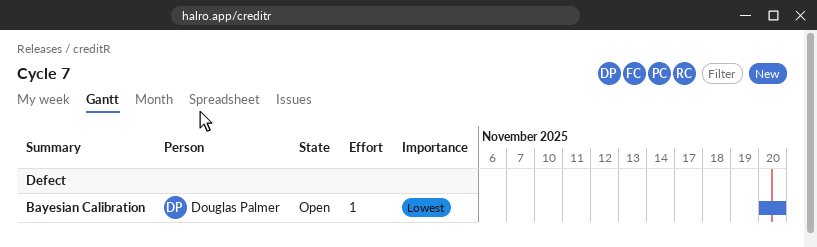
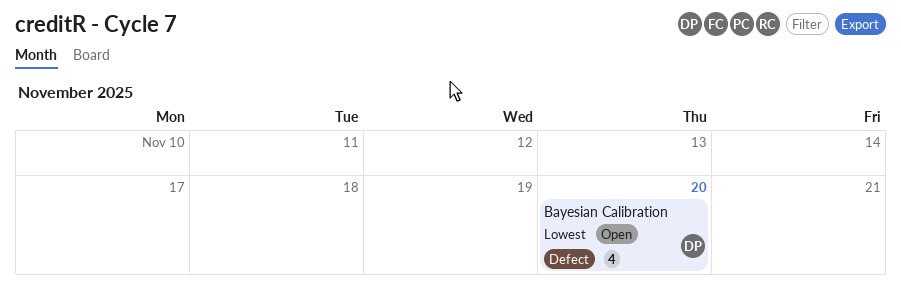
Bayesian Calibration, estimate: 1 -> 4

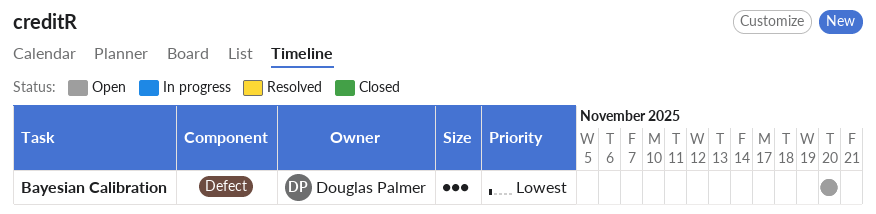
Bayesian Calibration, estimate: 4 -> 3

